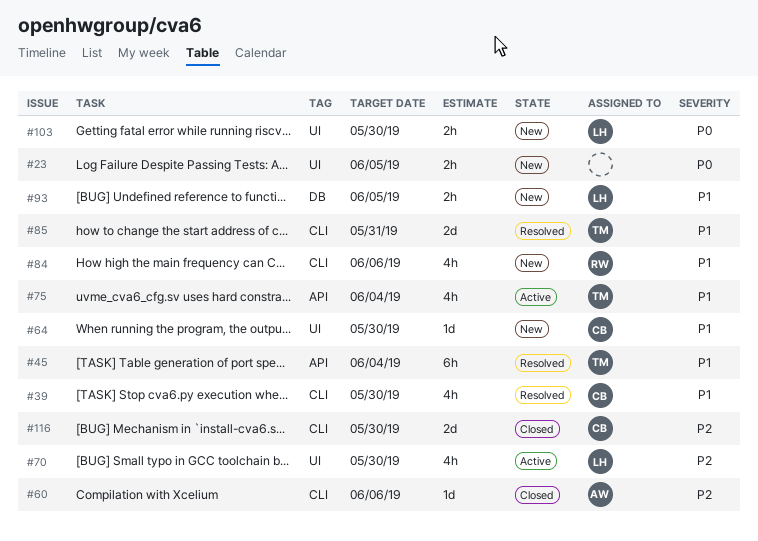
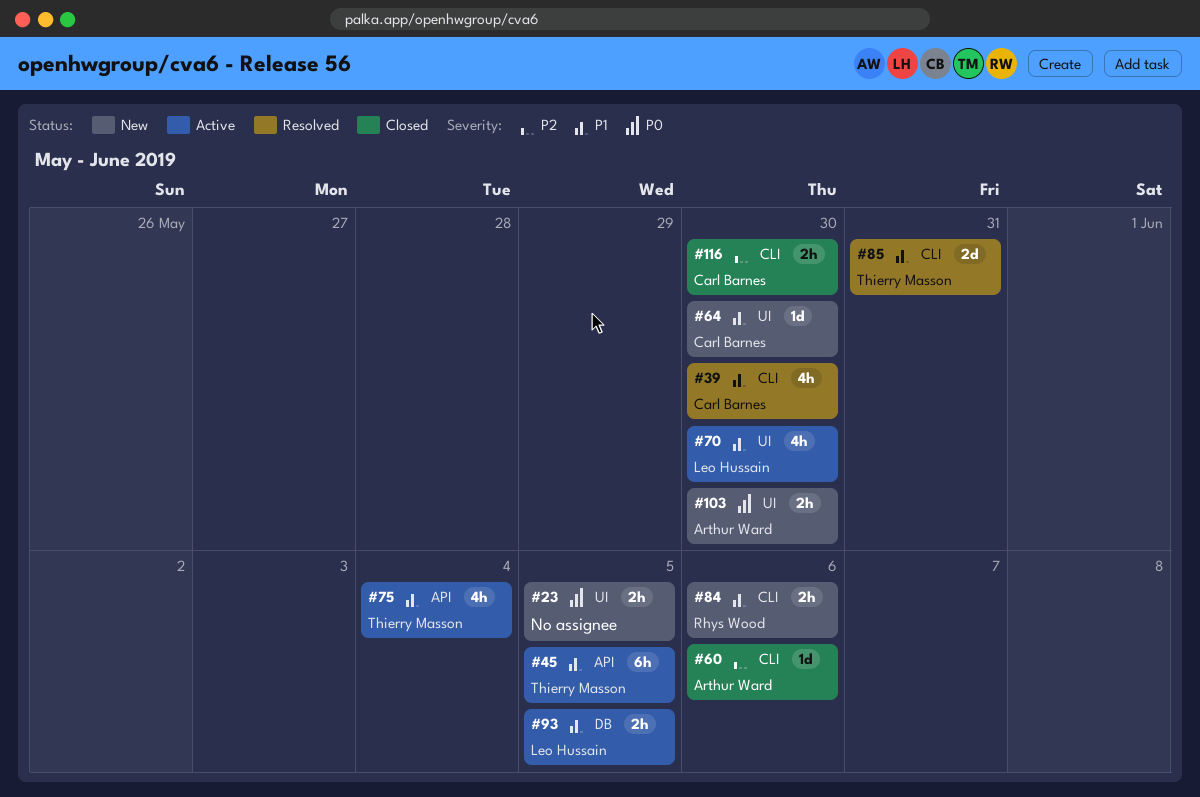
#45, status: Resolved -> Active
#45, due: Jun 4 -> Jun 5
#70, priority: P2 -> P1
#84, estimate: 4h -> 2h
#93, status: New -> Active
#103, owner: Leo Hussain -> Arthur Ward
#116, estimate: 2d -> 2h

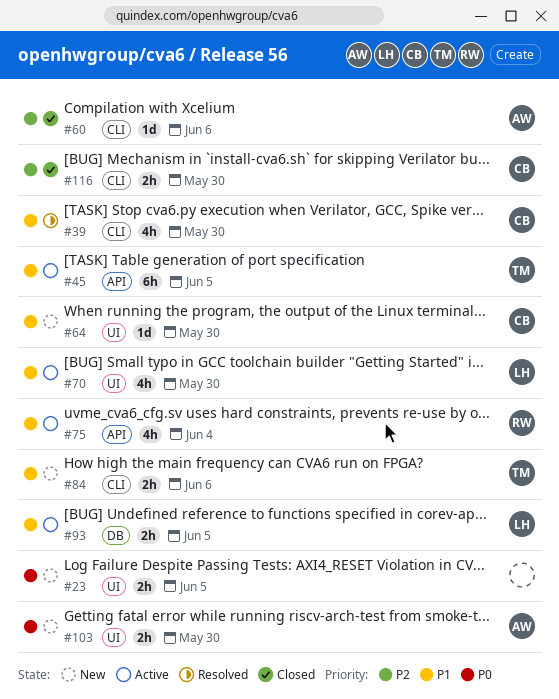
#75, owner: Thierry Masson -> Rhys Wood
#84, owner: Rhys Wood -> Thierry Masson
#85: present -> none

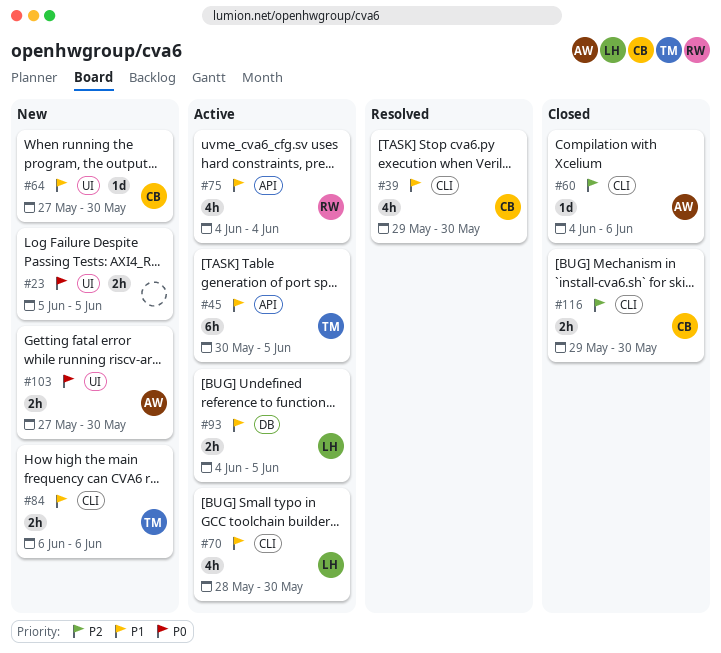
#70, label: UI -> CLI

